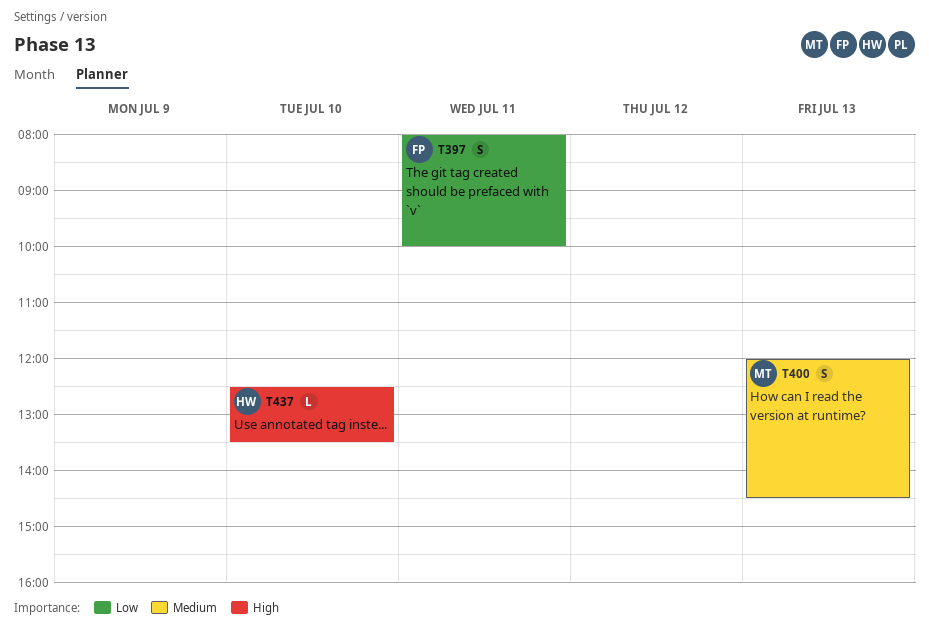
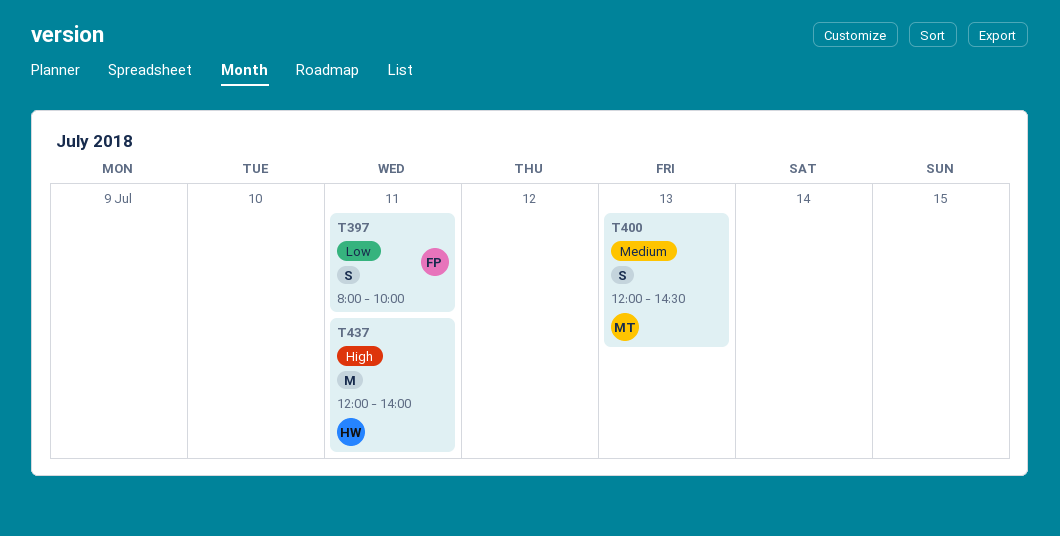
T437, estimate: L -> M
T437, day: Jul 10 -> Jul 11
T437, begins: 12:30 -> 12:00
T437, ends: 13:30 -> 14:00

